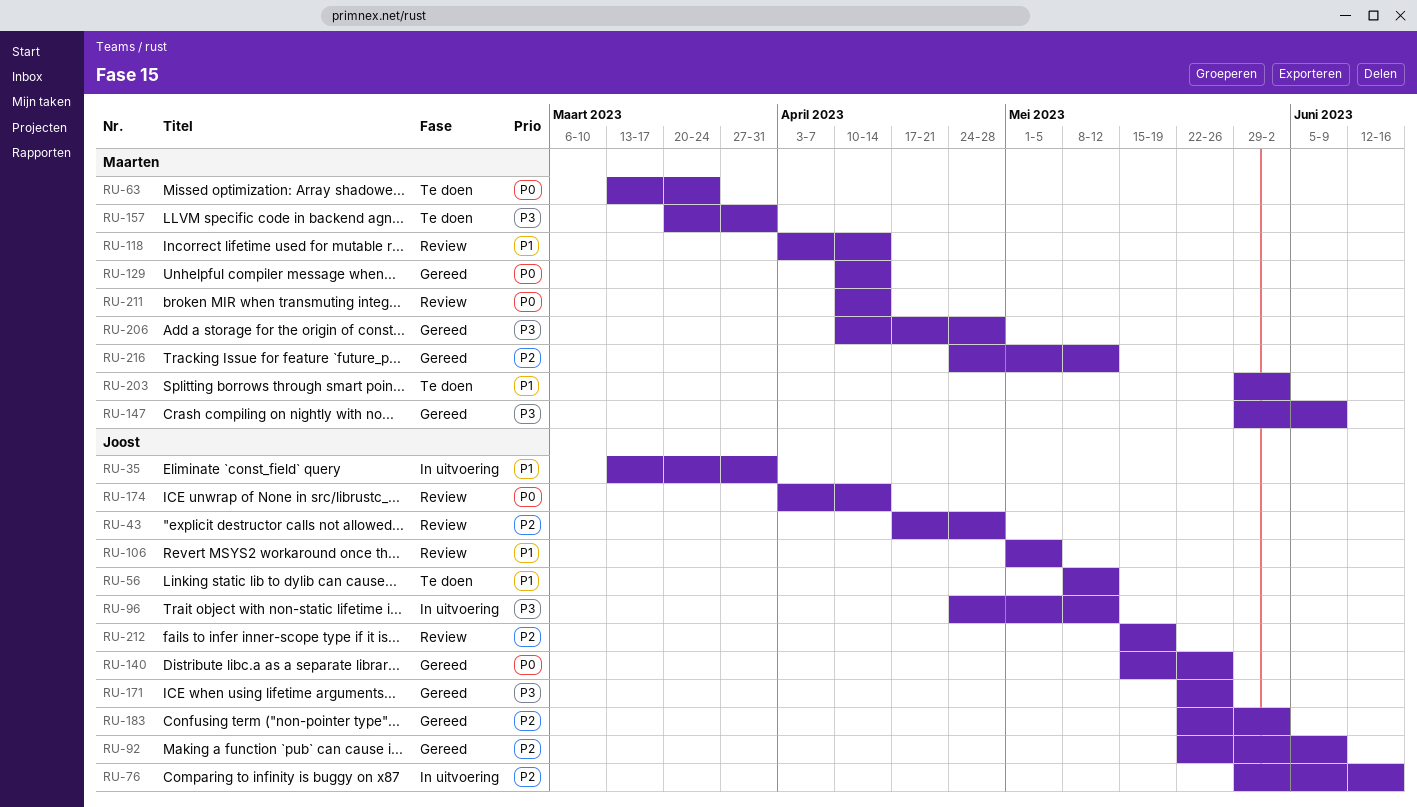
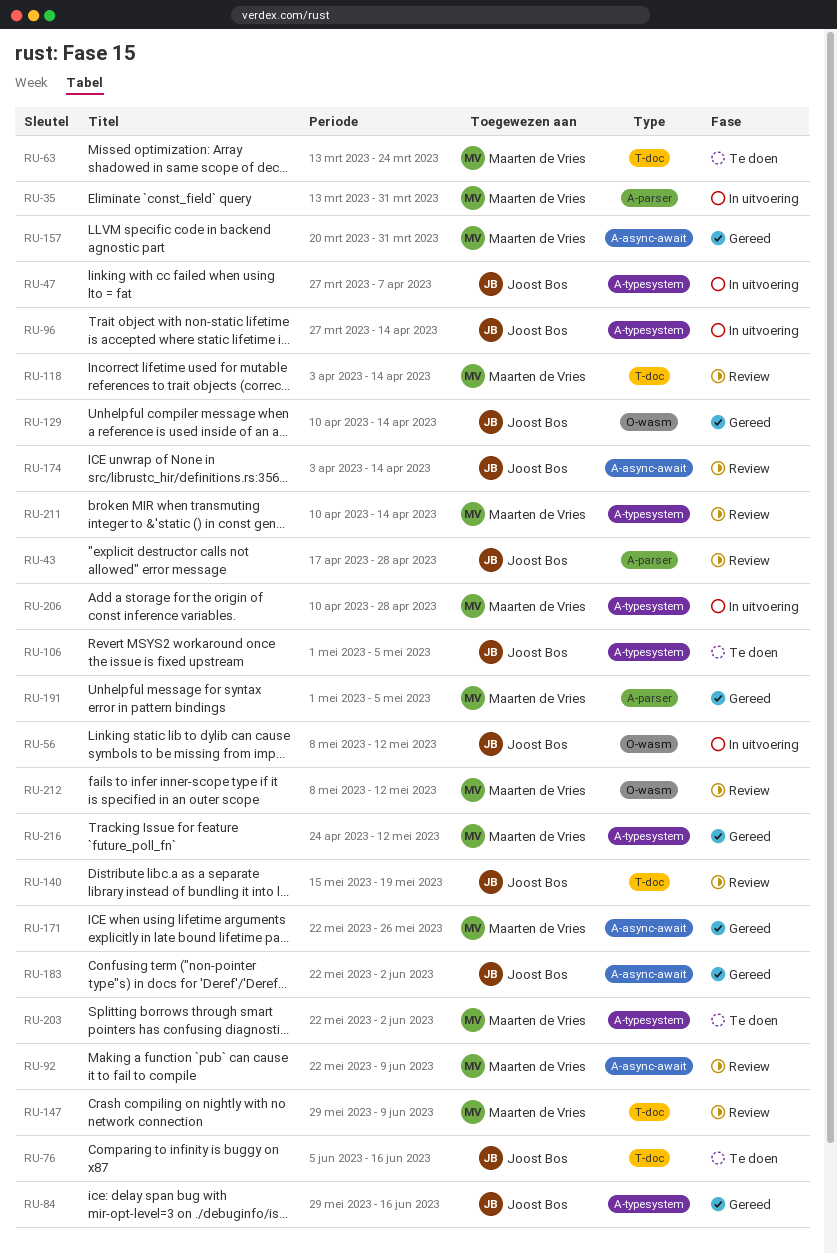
RU-35, owner: Joost Bos -> Maarten de Vries
RU-47: none -> present
RU-56, status: Te doen -> In uitvoering
RU-76, status: In uitvoering -> Te doen
RU-76, start: May 29 -> Jun 5
RU-84: none -> present
RU-92, status: Gereed -> Review
RU-92, owner: Joost Bos -> Maarten de Vries
RU-96, start: Apr 24 -> Mar 27
RU-96, due: May 12 -> Apr 14
RU-106, status: Review -> Te doen
RU-129, owner: Maarten de Vries -> Joost Bos
RU-140, status: Gereed -> Review
RU-140, due: May 26 -> May 19
RU-147, status: Gereed -> Review
RU-157, status: Te doen -> Gereed
RU-171, owner: Joost Bos -> Maarten de Vries
RU-191: none -> present
RU-203, start: May 29 -> May 22
RU-206, status: Gereed -> In uitvoering
RU-212, owner: Joost Bos -> Maarten de Vries
RU-212, start: May 15 -> May 8
RU-212, due: May 19 -> May 12

